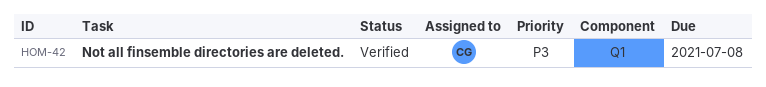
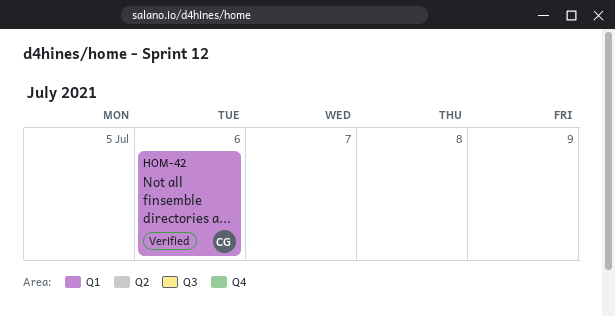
HOM-42, due: Jul 8 -> Jul 6

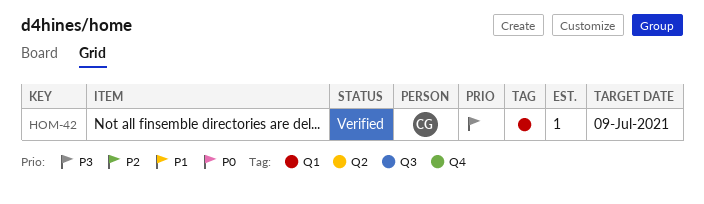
HOM-42, due: Jul 6 -> Jul 9

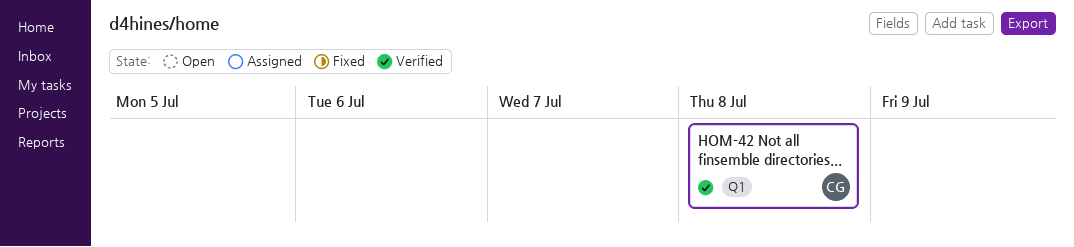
HOM-42, due: Jul 9 -> Jul 8

